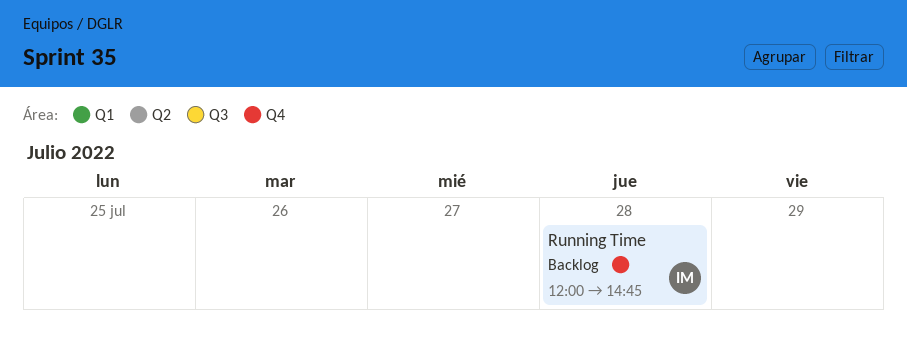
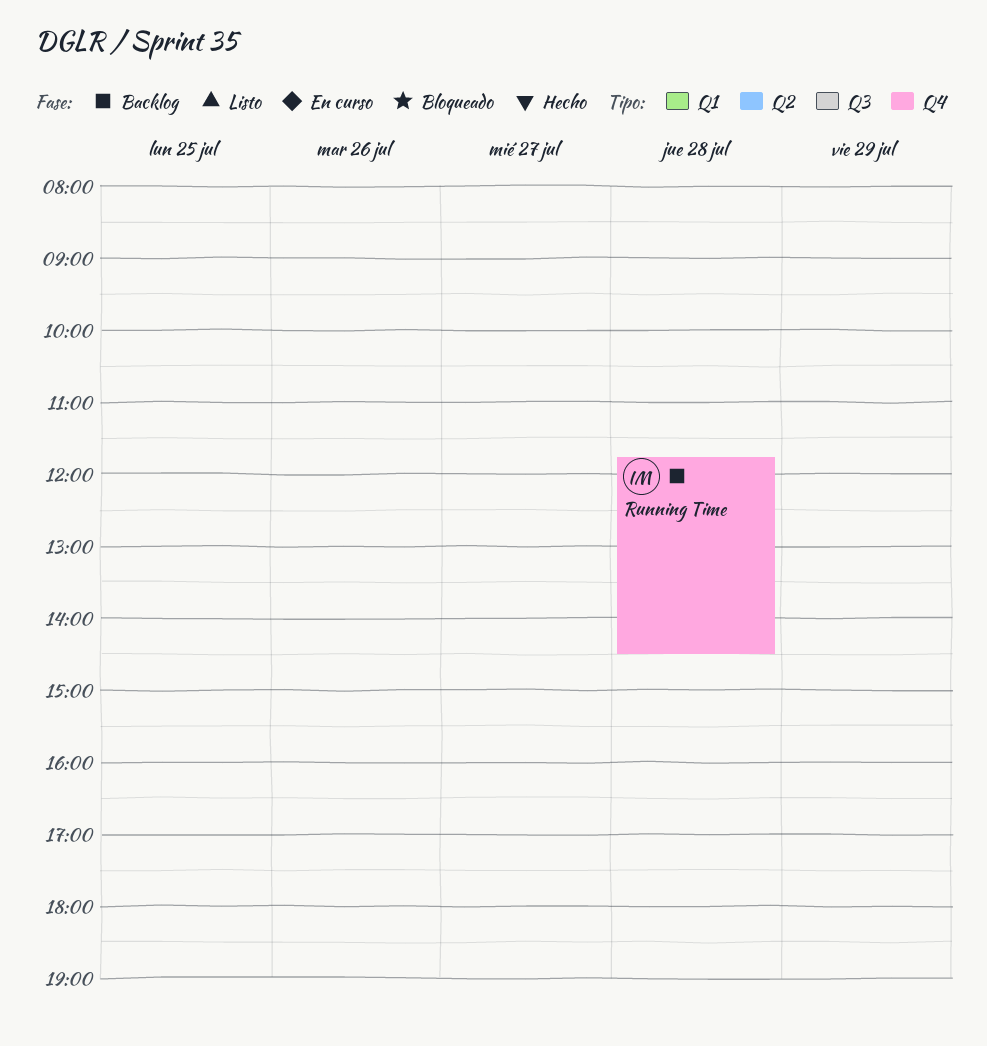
Running Time, begins: 12:00 -> 11:45
Running Time, ends: 14:45 -> 14:30

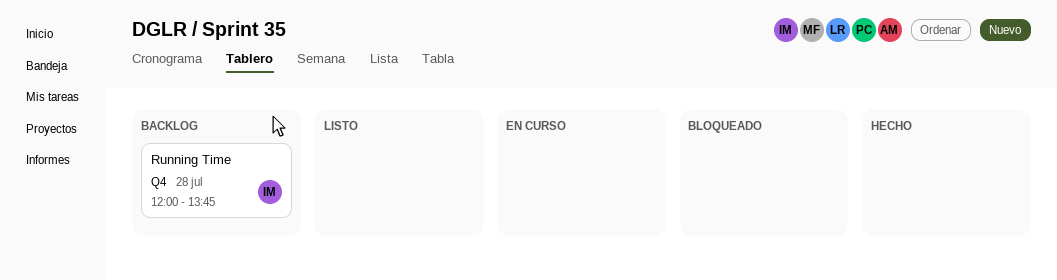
Running Time, begins: 11:45 -> 12:00
Running Time, ends: 14:30 -> 13:45

